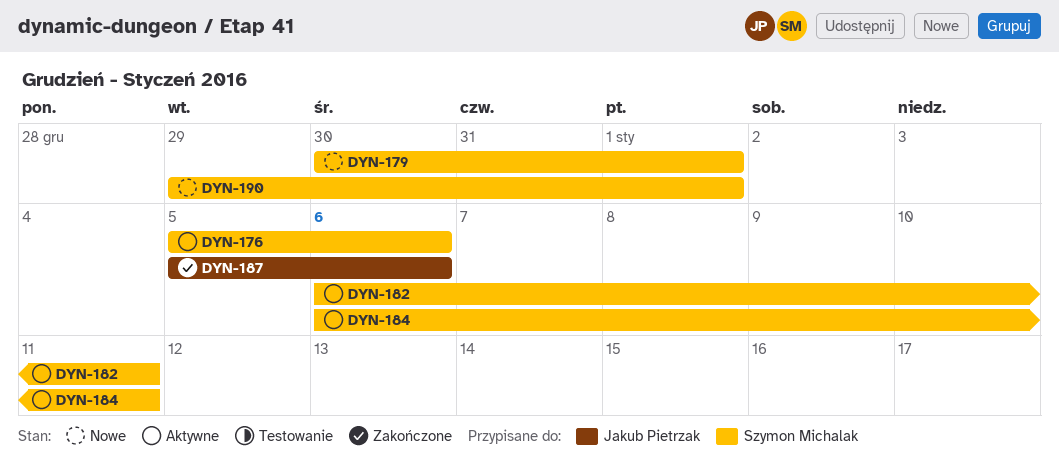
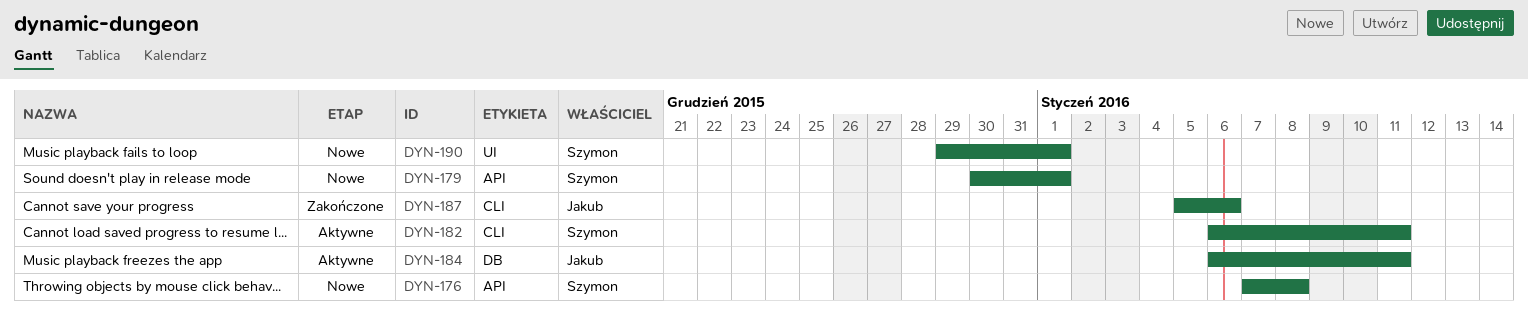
DYN-176, status: Aktywne -> Nowe
DYN-176, start: Jan 5 -> Jan 7
DYN-176, due: Jan 6 -> Jan 8
DYN-184, owner: Szymon Michalak -> Jakub Pietrzak

